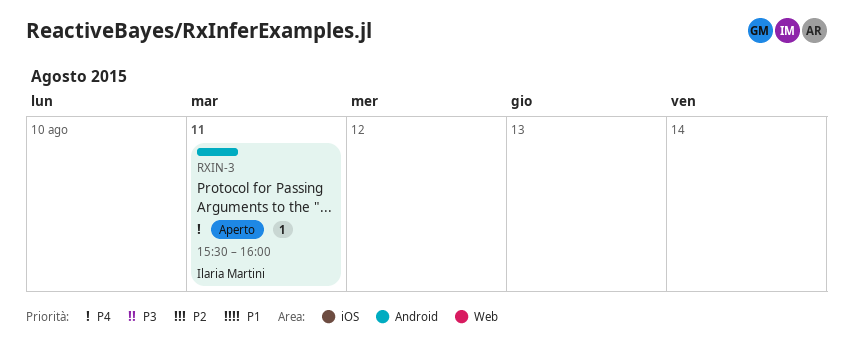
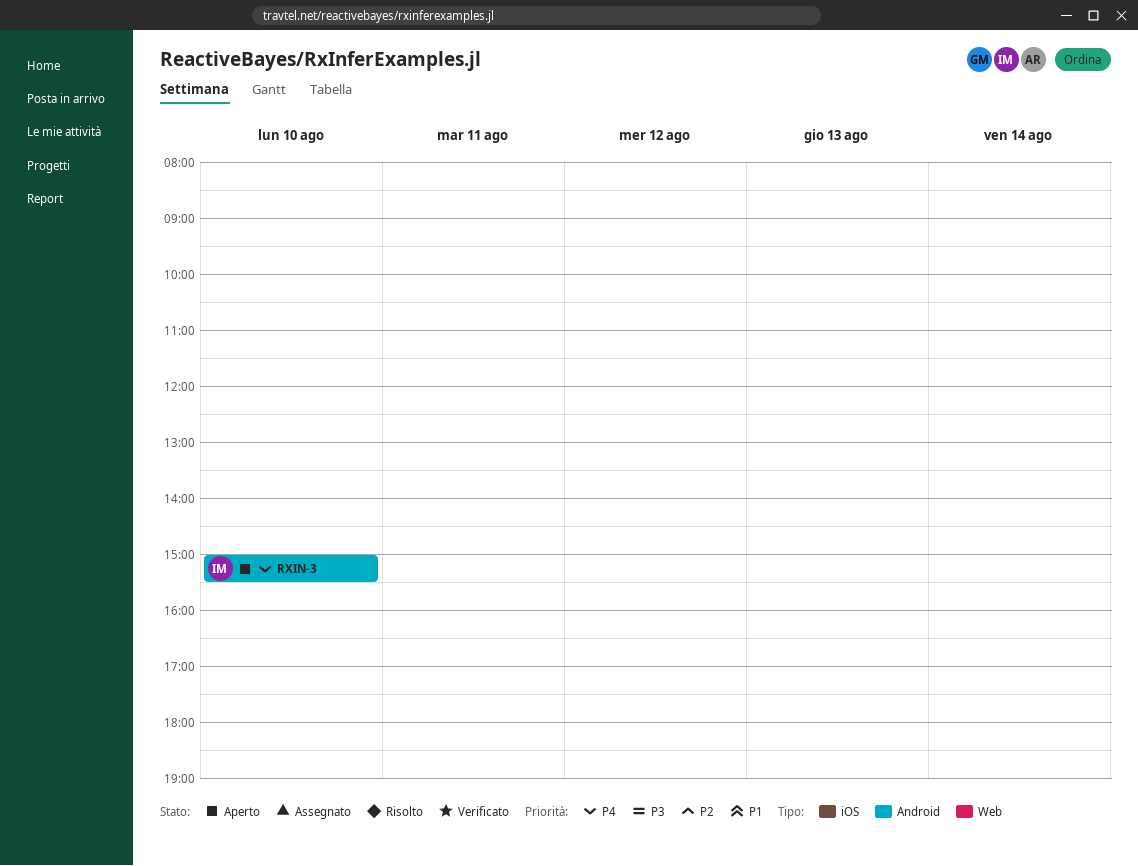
RXIN-3, day: Aug 11 -> Aug 10
RXIN-3, begins: 15:30 -> 15:00
RXIN-3, ends: 16:00 -> 15:30

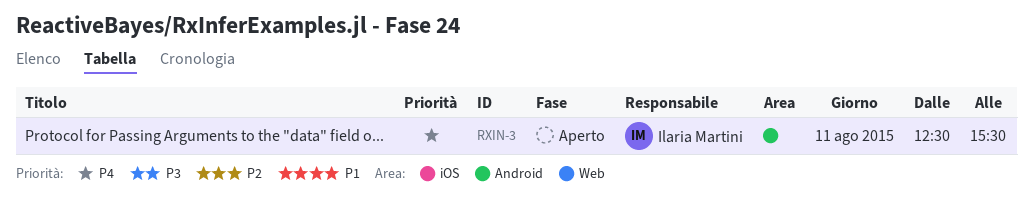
RXIN-3, day: Aug 10 -> Aug 11
RXIN-3, begins: 15:00 -> 12:30

